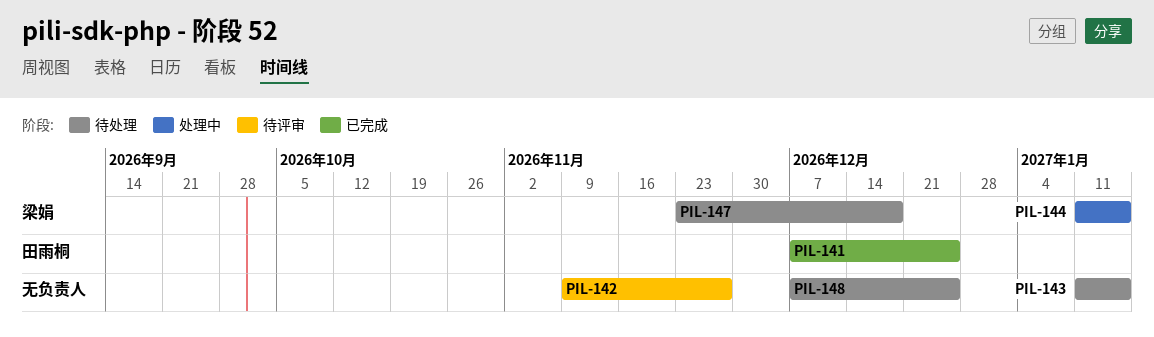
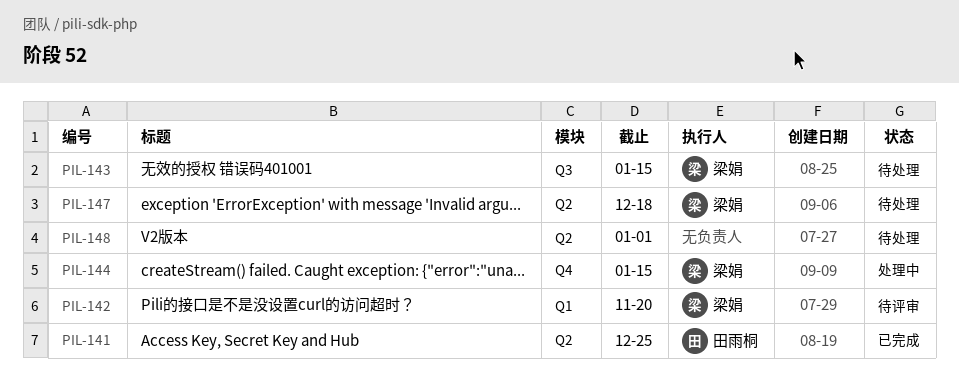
PIL-142, owner: none -> 梁娟
PIL-142, due: Nov 27 -> Nov 20
PIL-143, owner: none -> 梁娟
PIL-148, due: Dec 25 -> Jan 1

